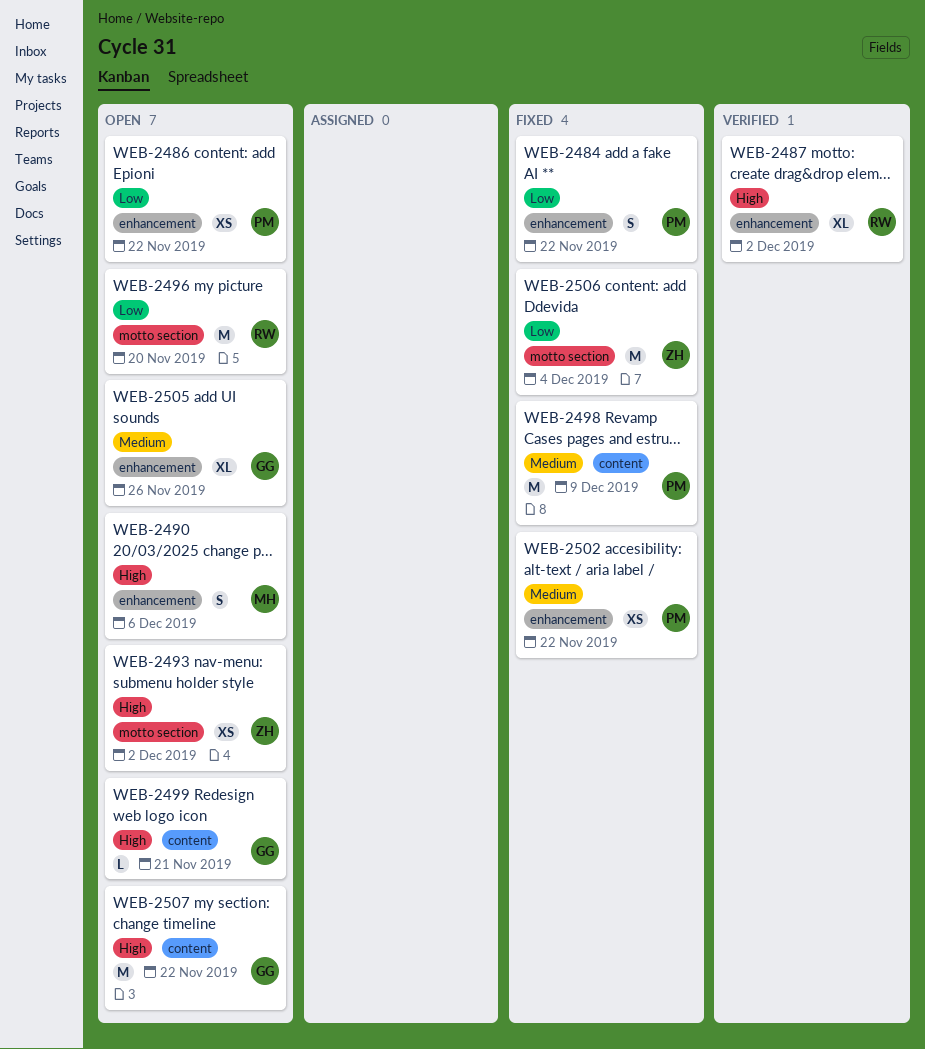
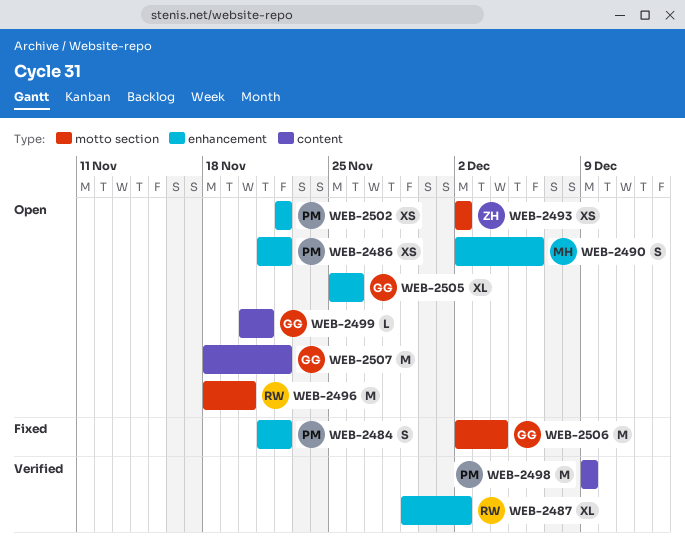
WEB-2498, status: Fixed -> Verified
WEB-2502, status: Fixed -> Open
WEB-2506, owner: ZH -> GG

